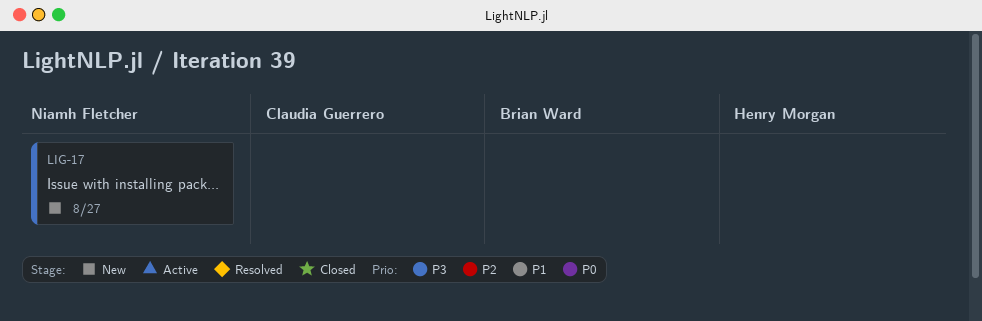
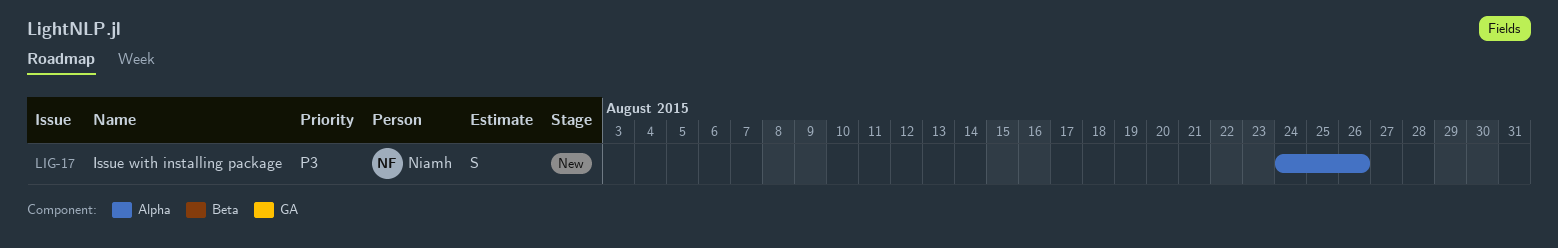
LIG-17, due: Aug 27 -> Aug 26

